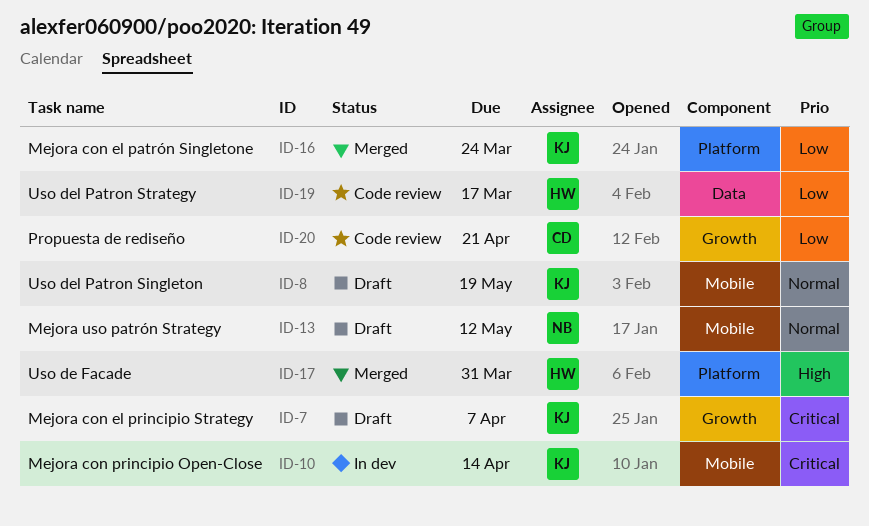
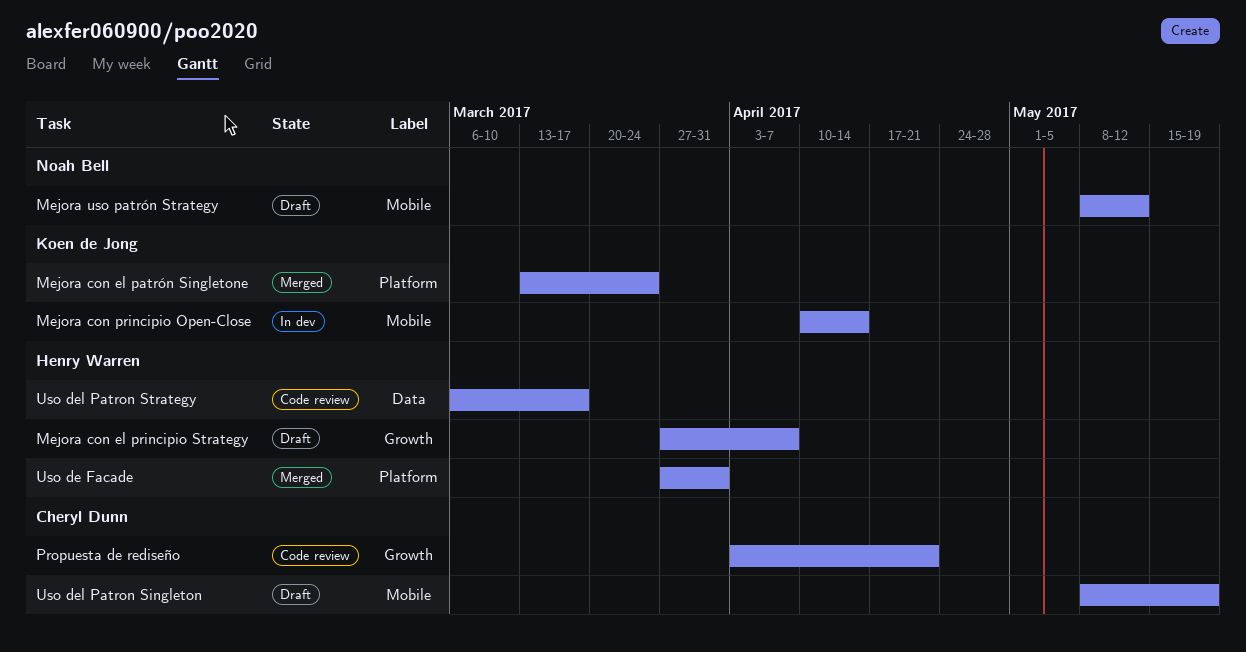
Mejora con el principio Strategy, owner: Koen de Jong -> Henry Warren
Uso del Patron Singleton, owner: Koen de Jong -> Cheryl Dunn

